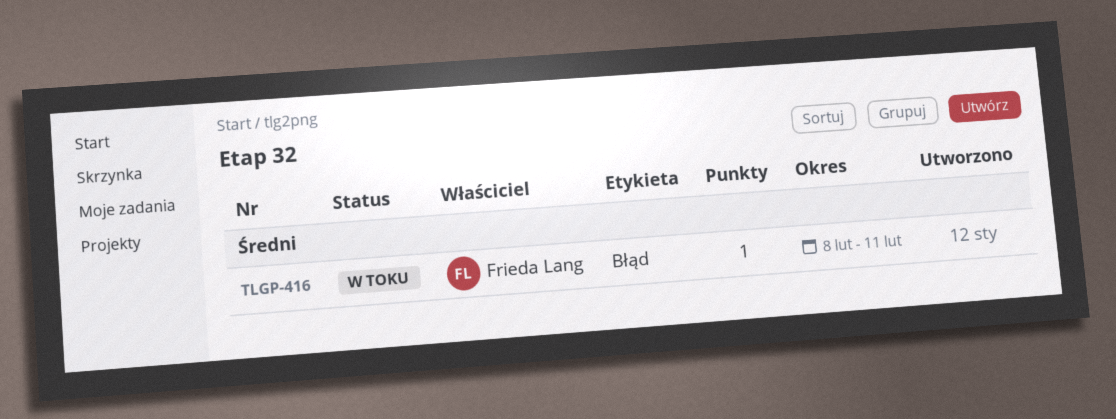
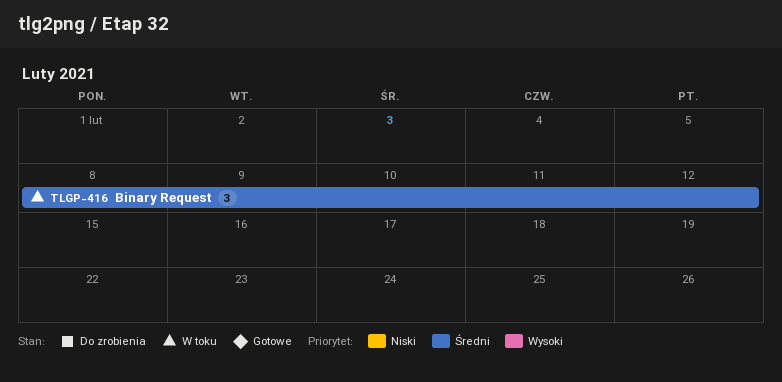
TLGP-416, estimate: 1 -> 3
TLGP-416, due: Feb 11 -> Feb 12

